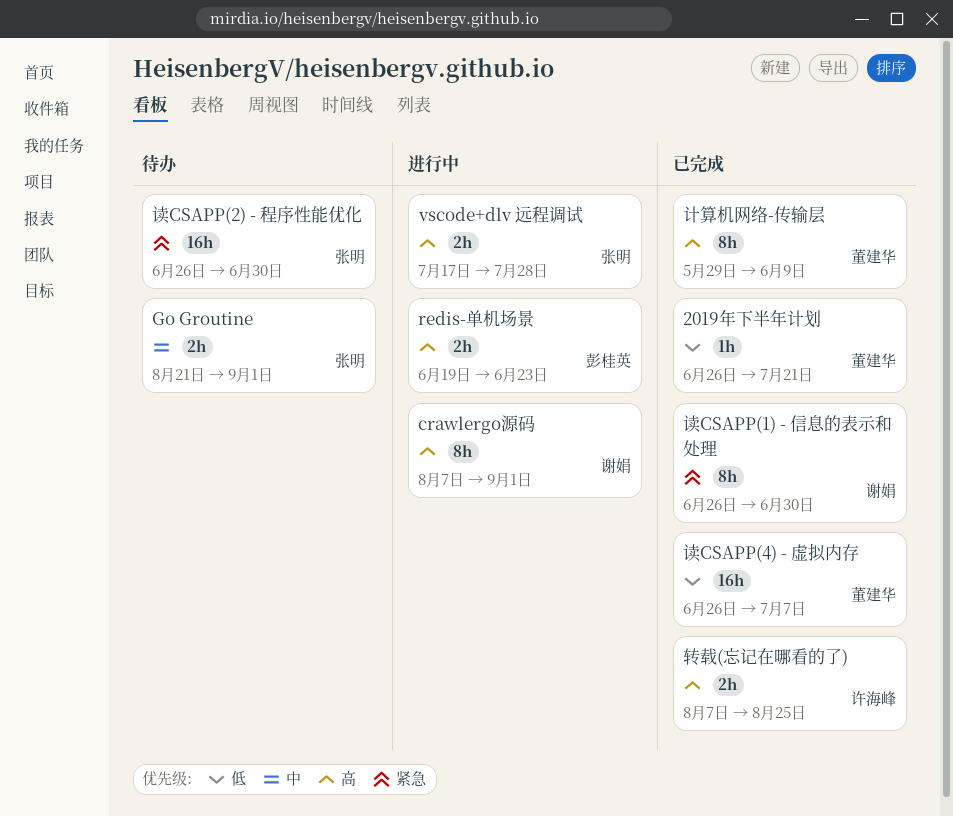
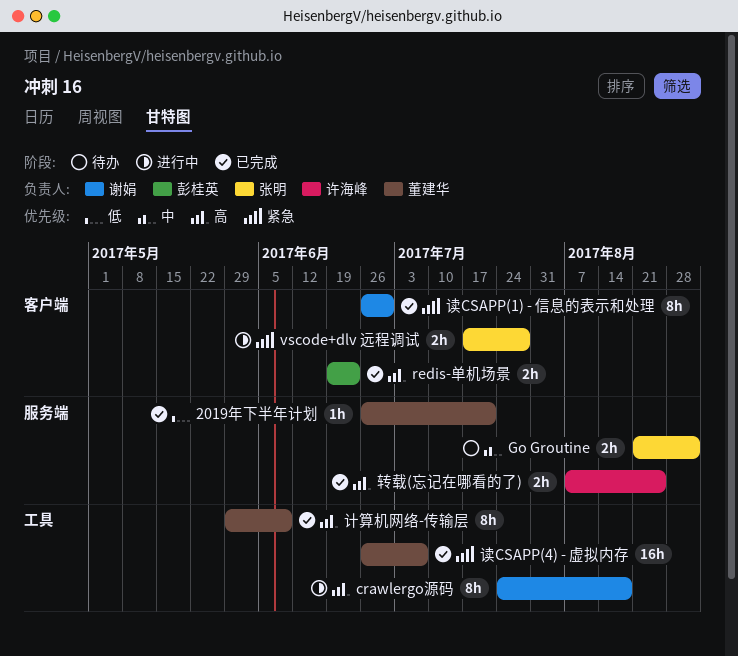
crawlergo源码, start: Aug 7 -> Jul 24
crawlergo源码, due: Sep 1 -> Aug 18
redis-单机场景, status: 进行中 -> 已完成
vscode+dlv 远程调试, priority: 高 -> 紧急
读CSAPP(2) - 程序性能优化: present -> none
读CSAPP(4) - 虚拟内存, priority: 低 -> 紧急

